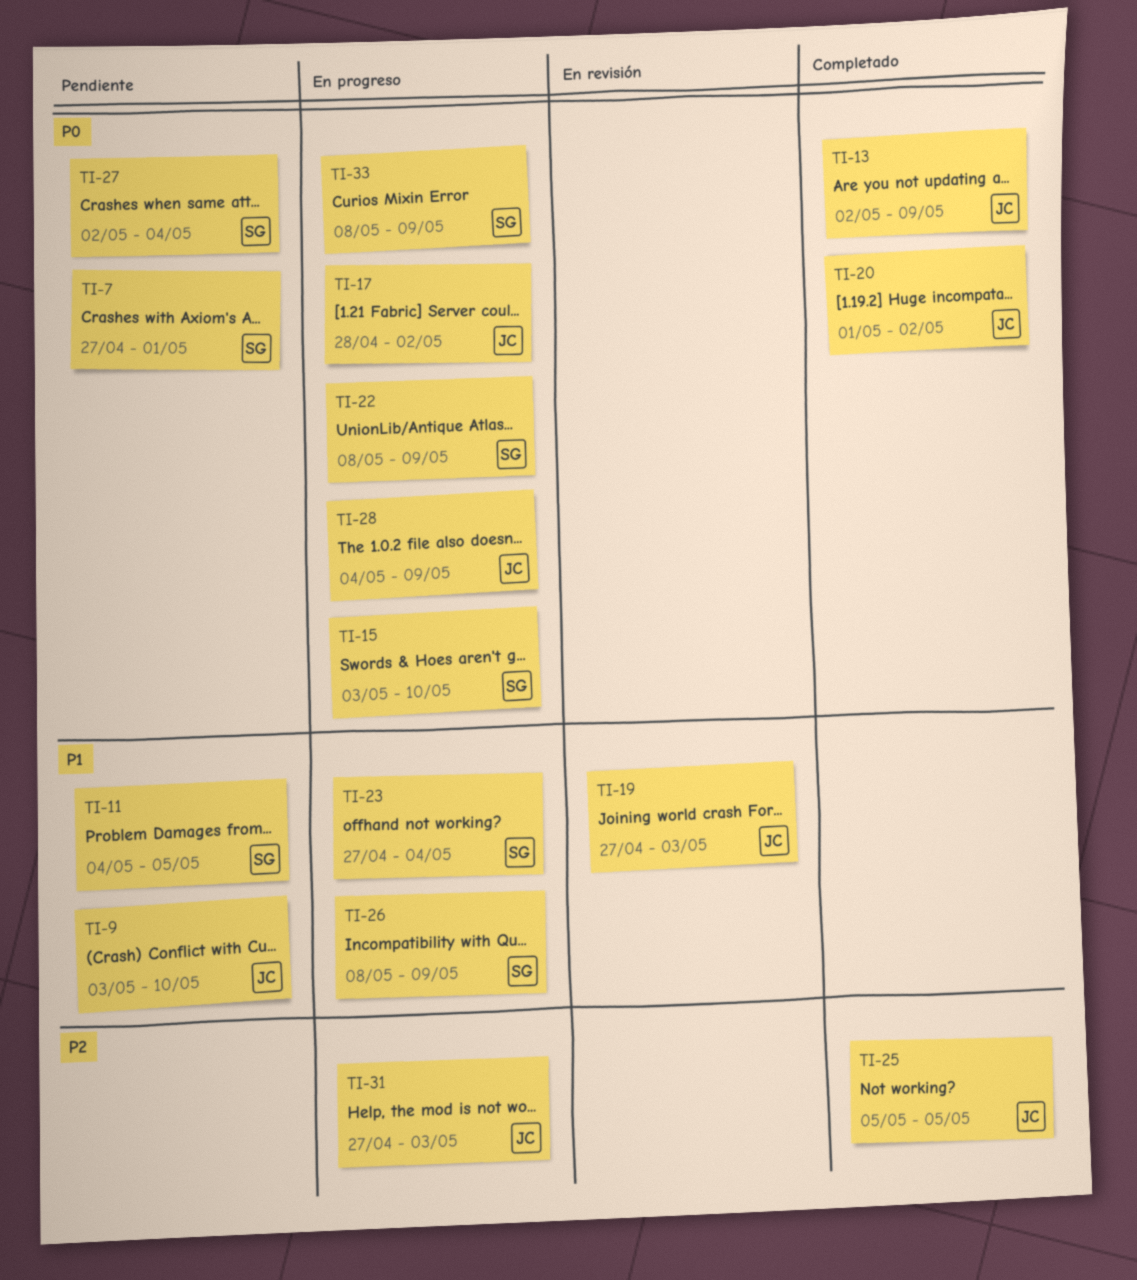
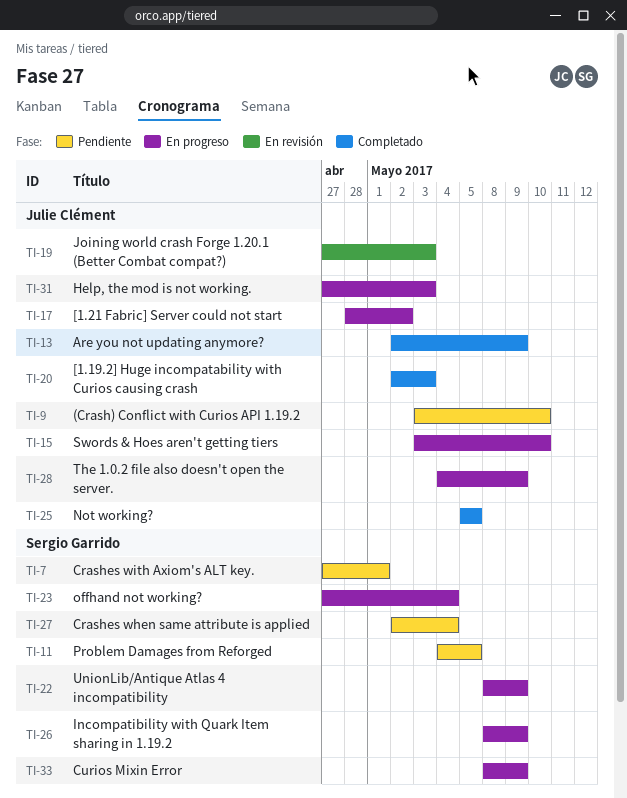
TI-15, owner: Sergio Garrido -> Julie Clément
TI-20, start: May 1 -> May 2
TI-20, due: May 2 -> May 3

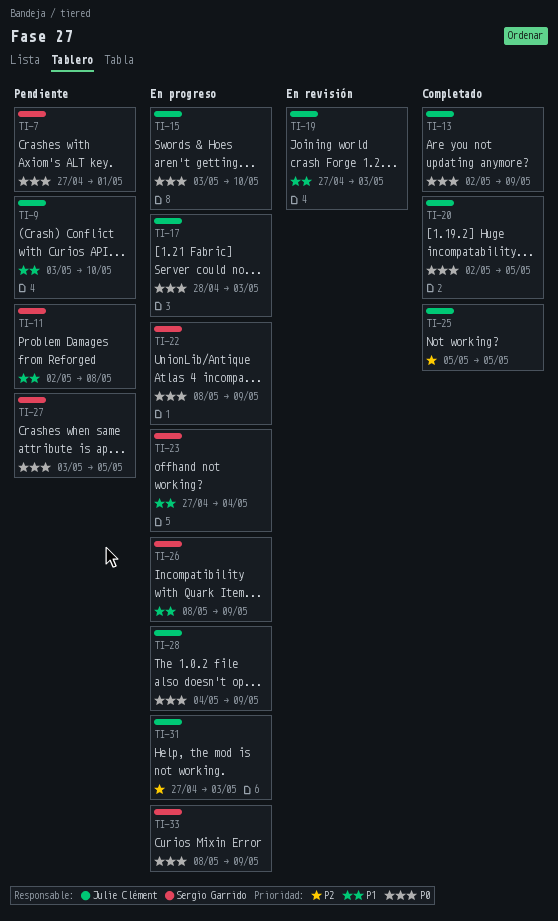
TI-11, start: May 4 -> May 2
TI-11, due: May 5 -> May 8
TI-17, due: May 2 -> May 3
TI-20, due: May 3 -> May 5
TI-27, start: May 2 -> May 3
TI-27, due: May 4 -> May 5

